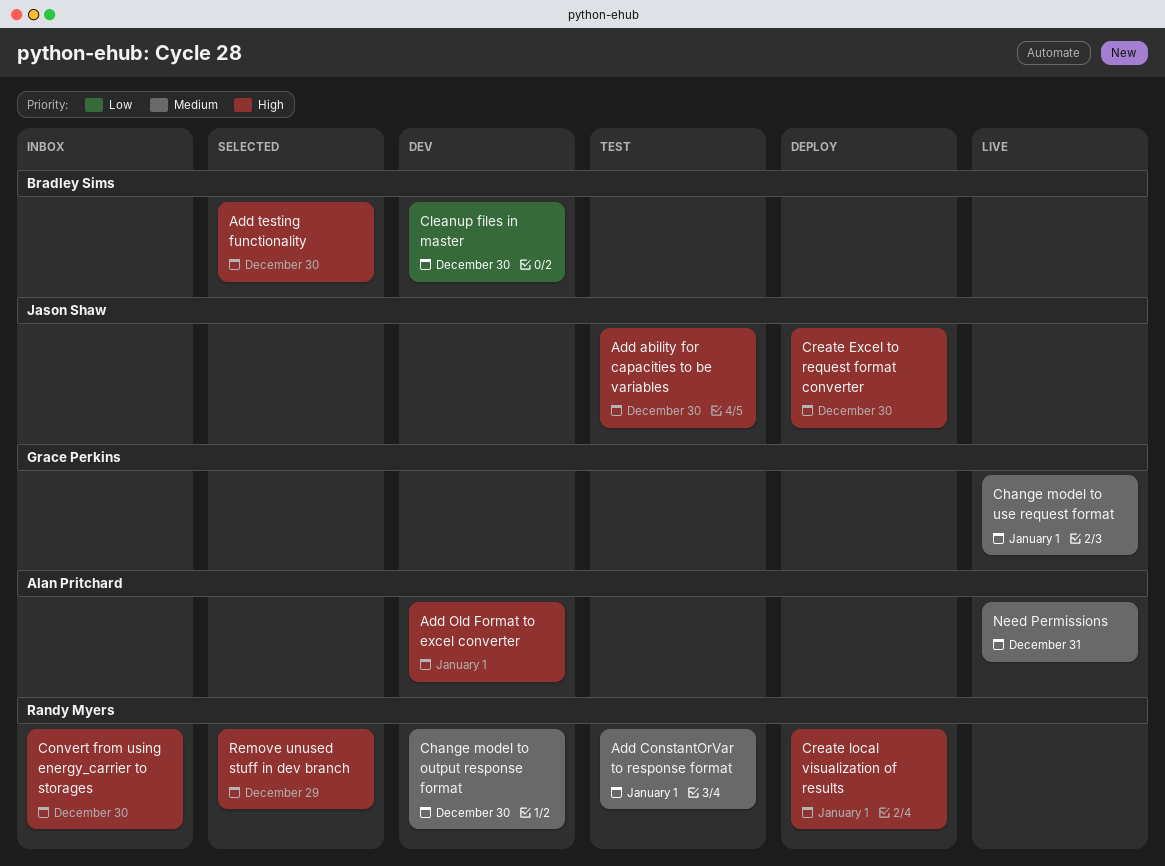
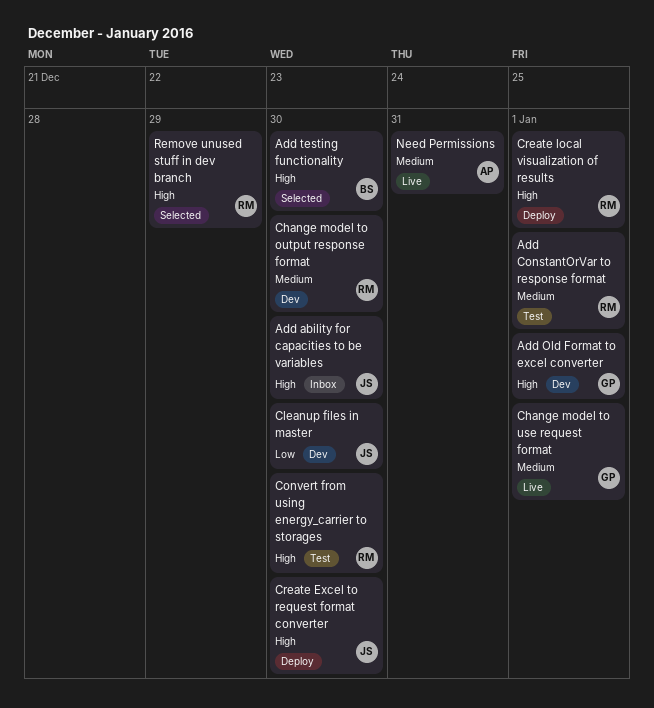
Add ability for capacities to be variables, status: Test -> Inbox
Add Old Format to excel converter, owner: Alan Pritchard -> Grace Perkins
Cleanup files in master, owner: Bradley Sims -> Jason Shaw
Convert from using energy_carrier to storages, status: Inbox -> Test

